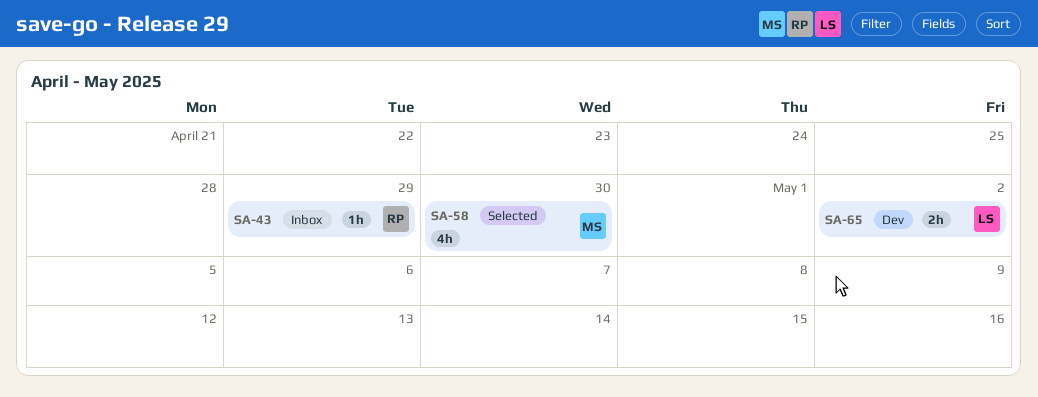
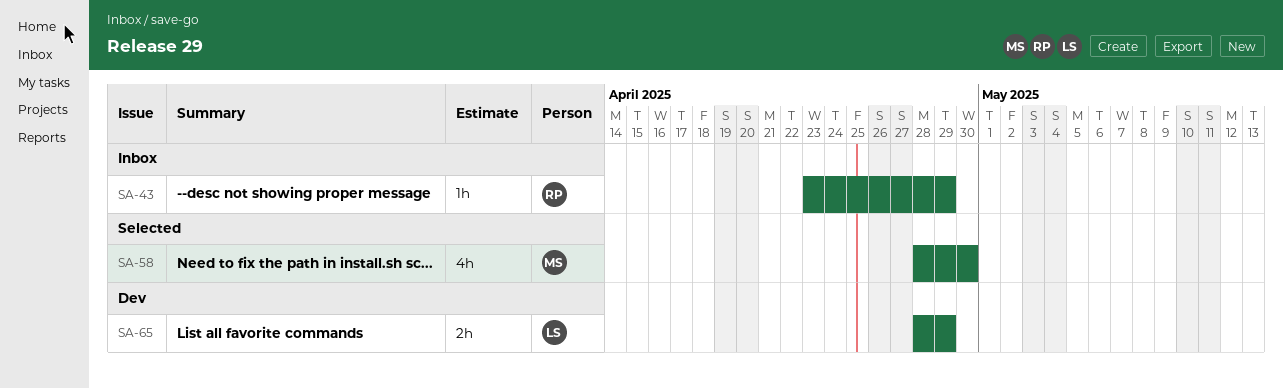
SA-65, due: May 2 -> Apr 29

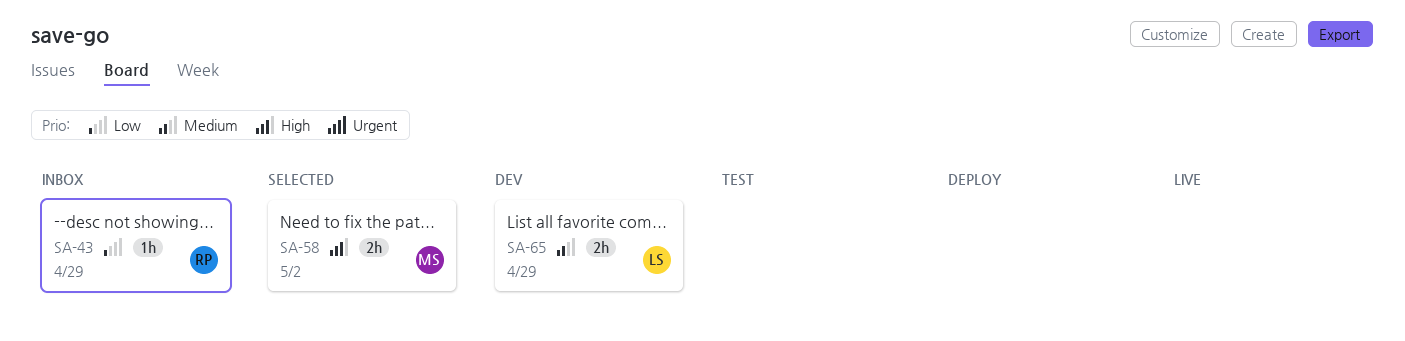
SA-58, estimate: 4h -> 2h
SA-58, due: Apr 30 -> May 2

